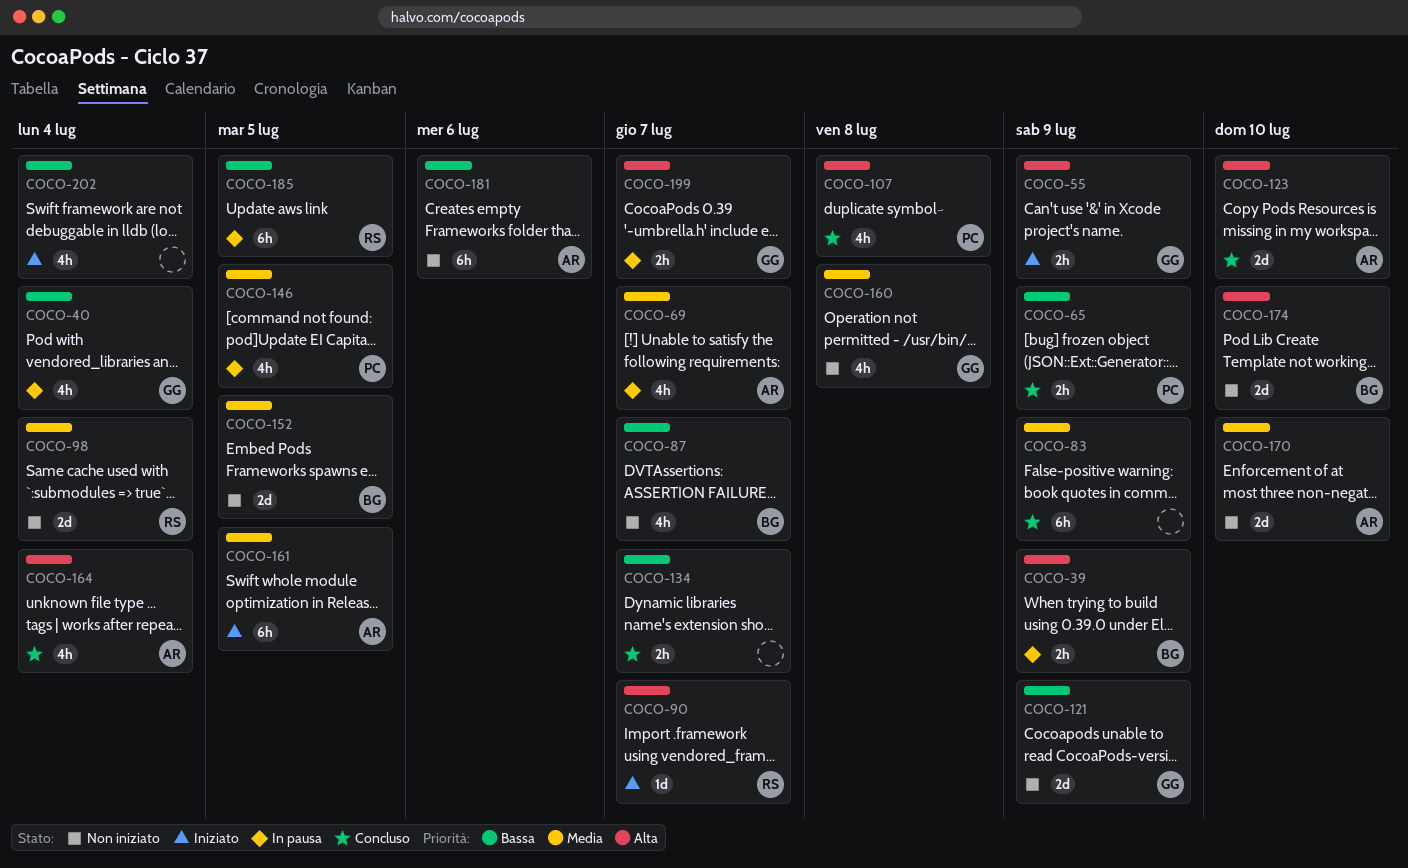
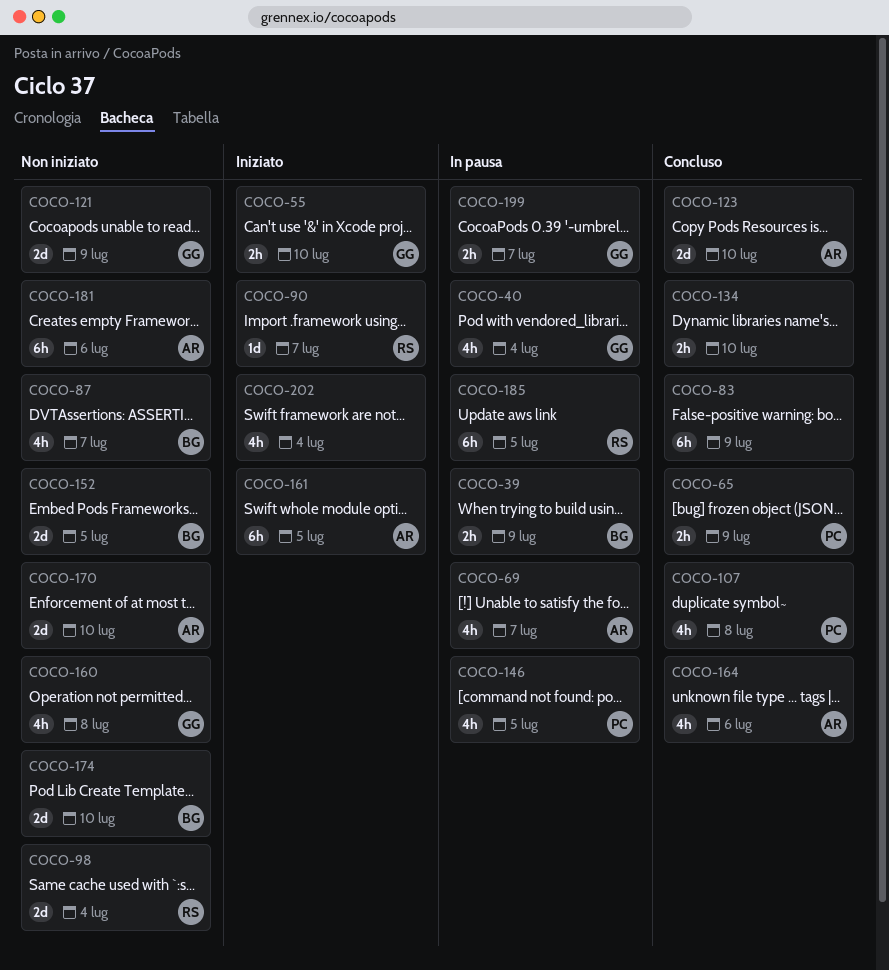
COCO-55, due: Jul 9 -> Jul 10
COCO-134, due: Jul 7 -> Jul 10
COCO-164, due: Jul 4 -> Jul 6

